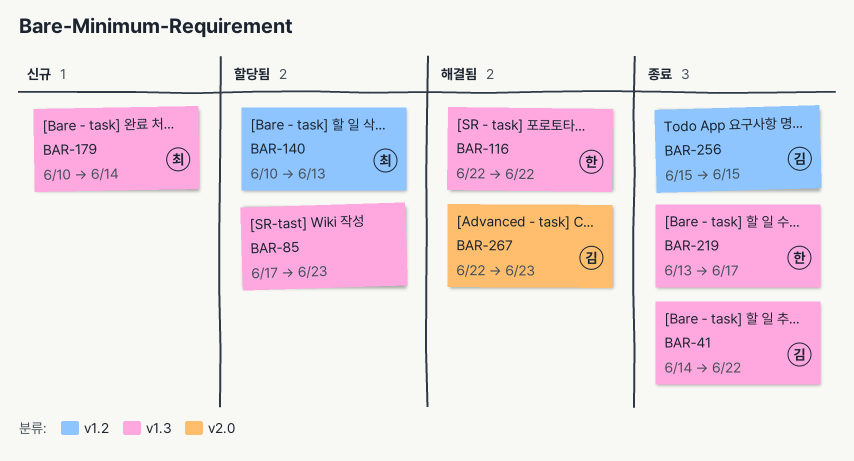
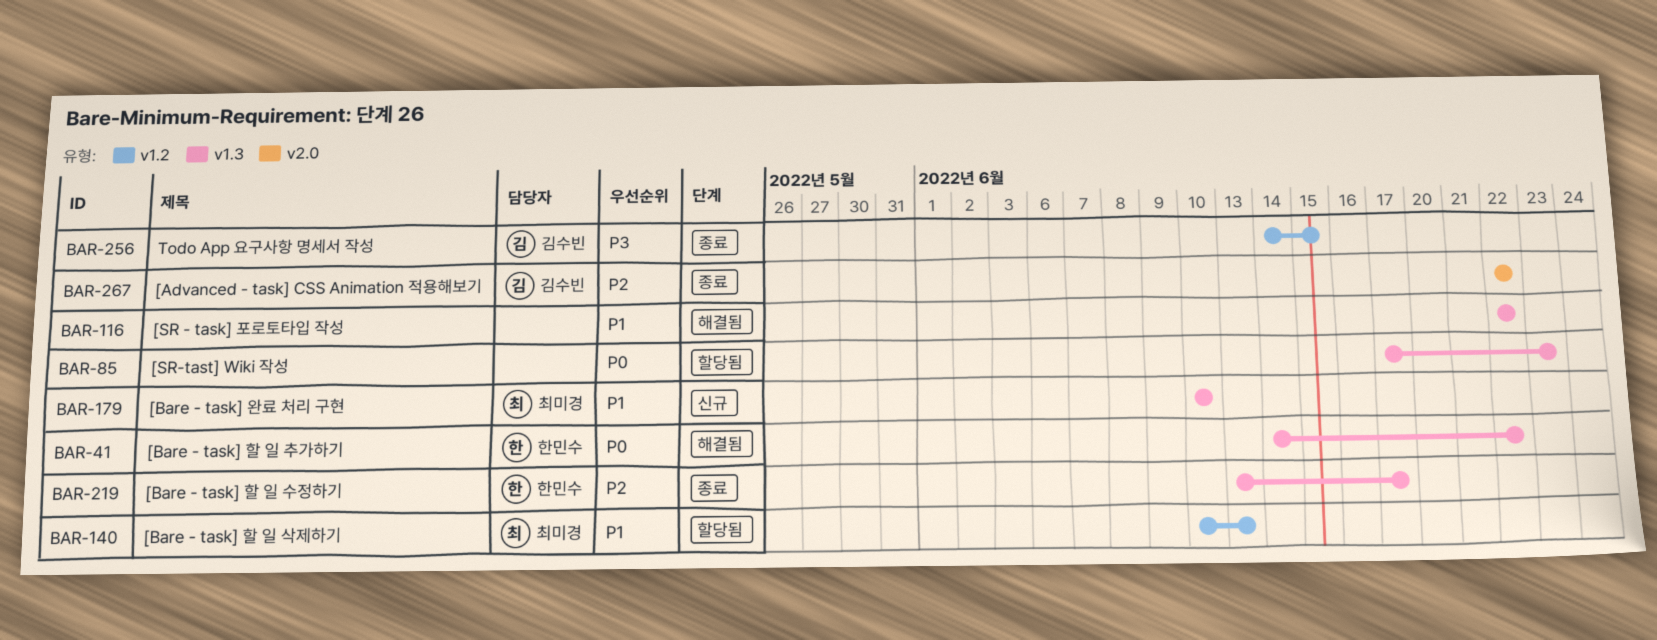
BAR-41, status: 종료 -> 해결됨
BAR-41, owner: 김수빈 -> 한민수
BAR-116, owner: 한민수 -> none
BAR-179, due: Jun 14 -> Jun 10
BAR-256, start: Jun 15 -> Jun 14
BAR-267, status: 해결됨 -> 종료
BAR-267, due: Jun 23 -> Jun 22

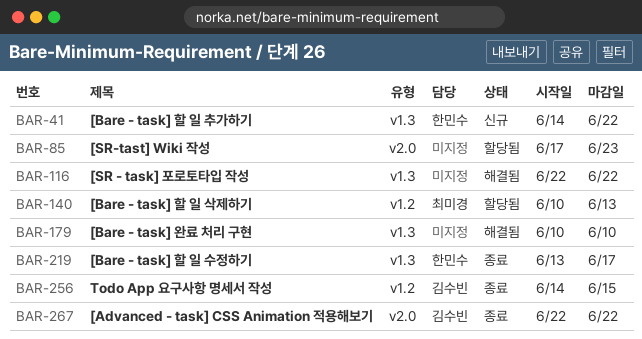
BAR-41, status: 해결됨 -> 신규
BAR-85, label: v1.3 -> v2.0
BAR-179, status: 신규 -> 해결됨
BAR-179, owner: 최미경 -> none

